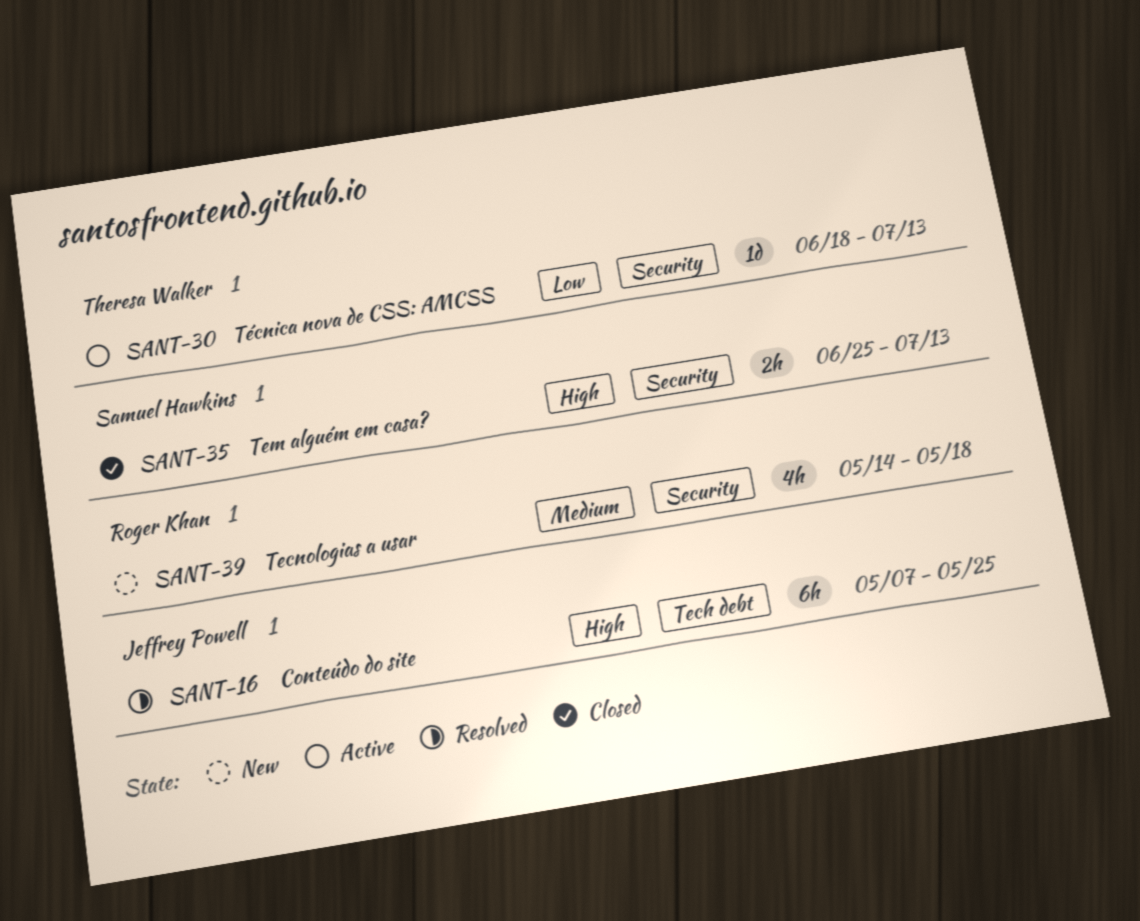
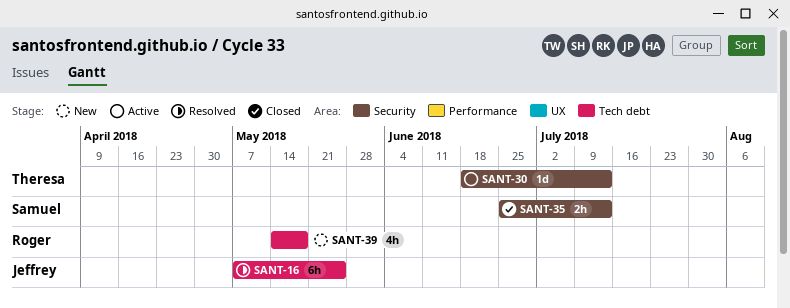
SANT-39, label: Security -> Tech debt

